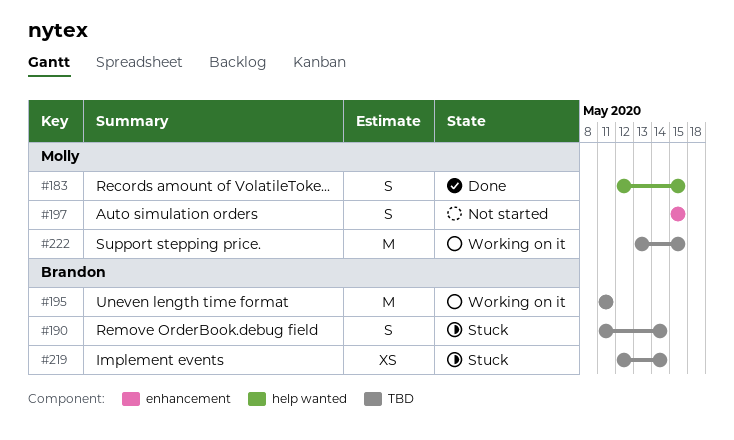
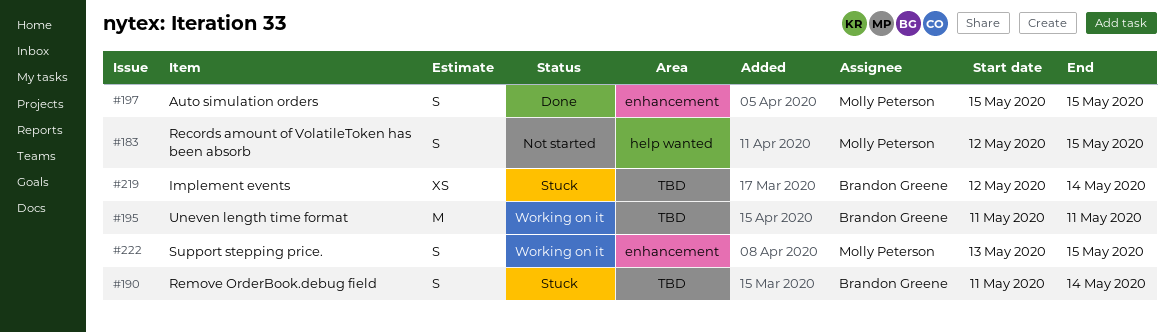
#183, status: Done -> Not started
#197, status: Not started -> Done
#222, label: TBD -> enhancement
#222, estimate: M -> S

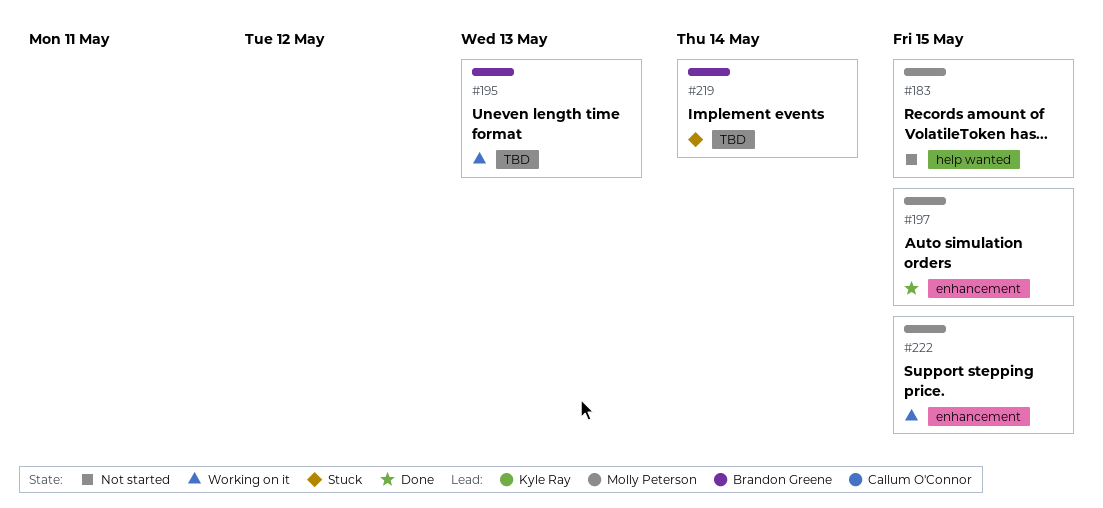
#190: present -> none
#195, due: May 11 -> May 13

